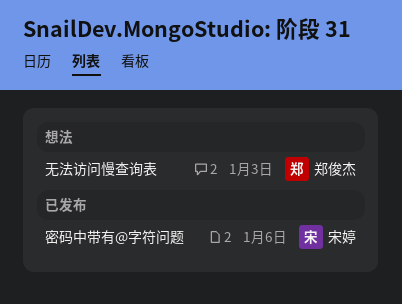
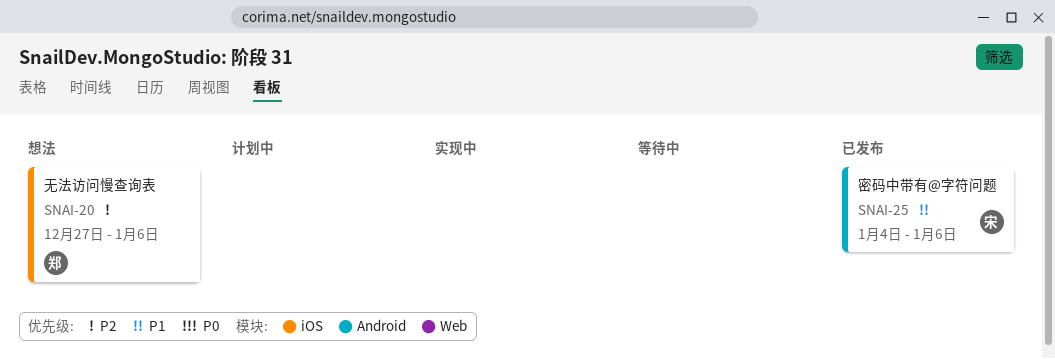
无法访问慢查询表, due: Jan 3 -> Jan 6

